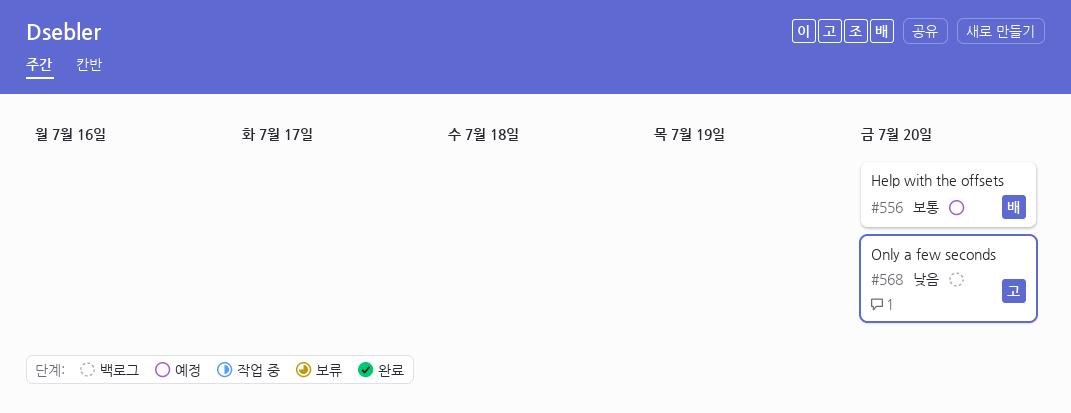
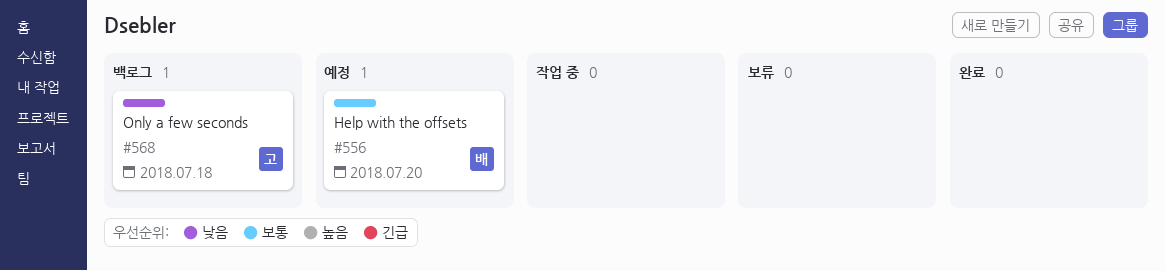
#568, due: Jul 20 -> Jul 18

